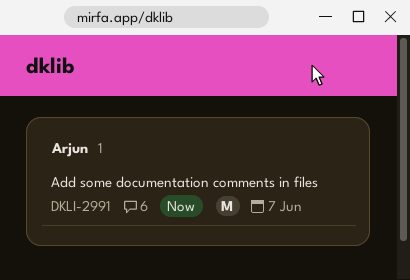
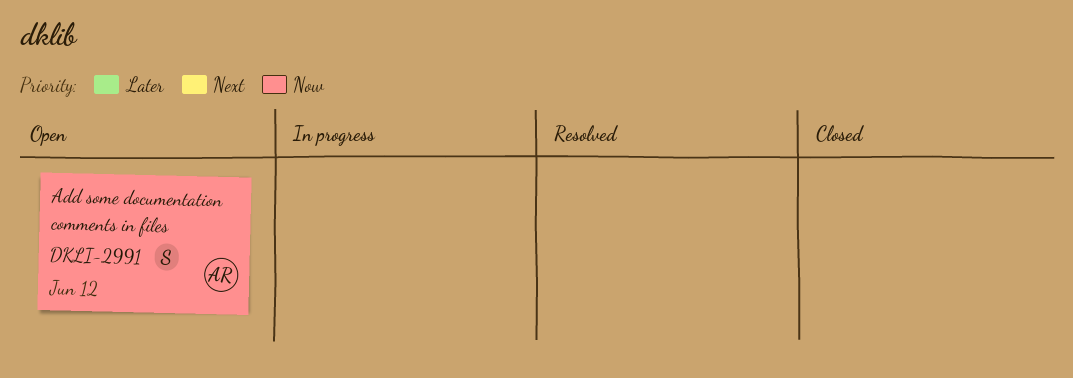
DKLI-2991, estimate: M -> S
DKLI-2991, due: Jun 7 -> Jun 12

